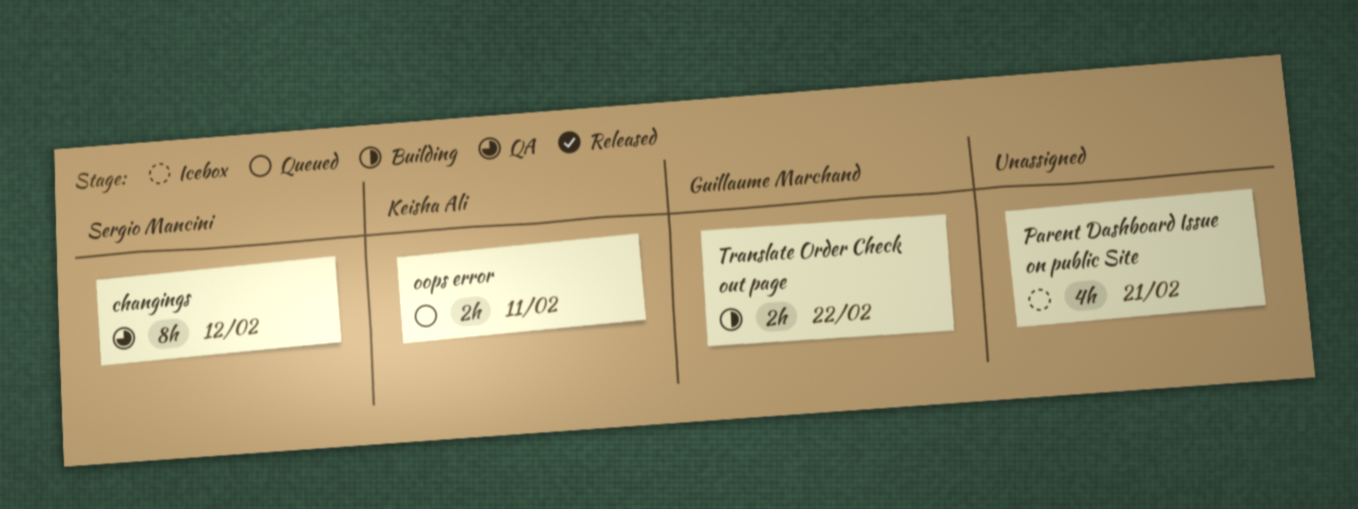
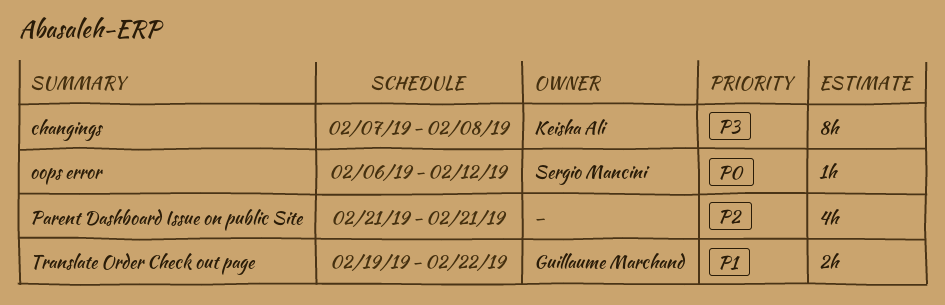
changings, owner: Sergio Mancini -> Keisha Ali
changings, due: Feb 12 -> Feb 8
oops error, owner: Keisha Ali -> Sergio Mancini
oops error, estimate: 2h -> 1h
oops error, due: Feb 11 -> Feb 12

